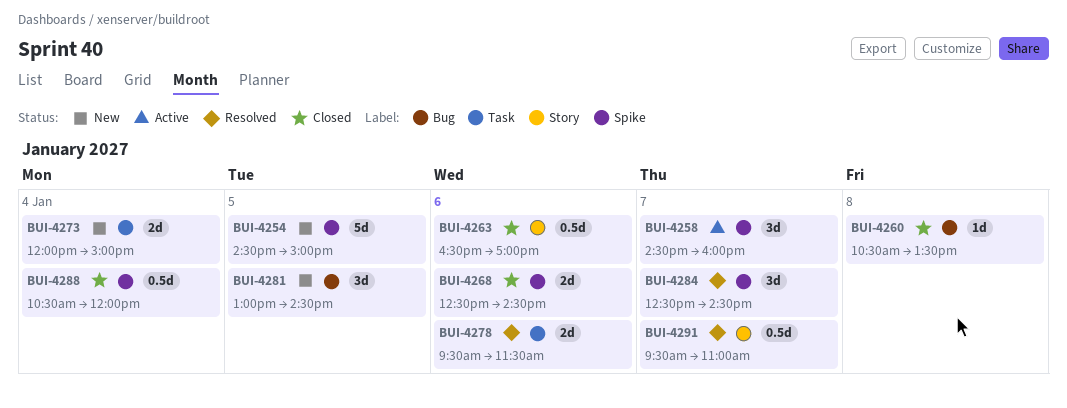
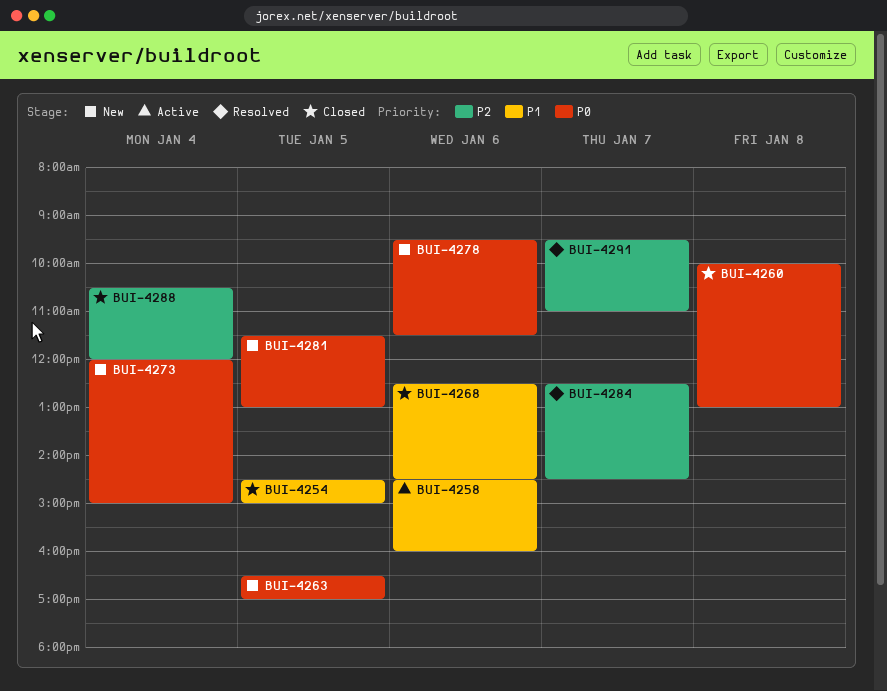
BUI-4254, status: New -> Closed
BUI-4258, day: Jan 7 -> Jan 6
BUI-4260, begins: 10:30 -> 10:00
BUI-4260, ends: 13:30 -> 13:00
BUI-4263, status: Closed -> New
BUI-4263, day: Jan 6 -> Jan 5
BUI-4278, status: Resolved -> New
BUI-4281, begins: 13:00 -> 11:30
BUI-4281, ends: 14:30 -> 13:00

